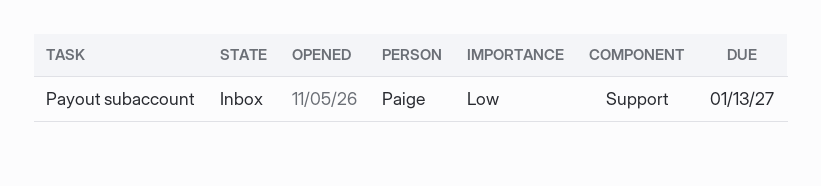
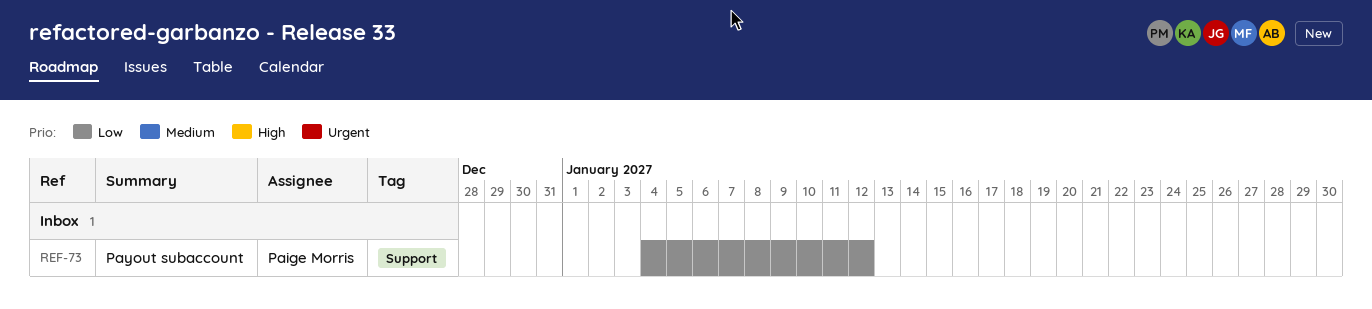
Payout subaccount, due: Jan 13 -> Jan 12

